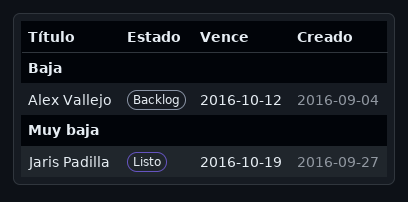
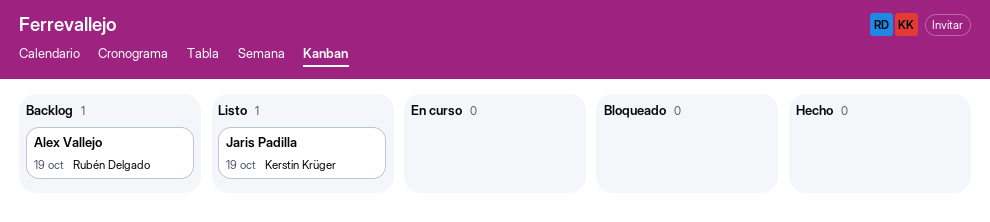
Alex Vallejo, due: Oct 12 -> Oct 19

